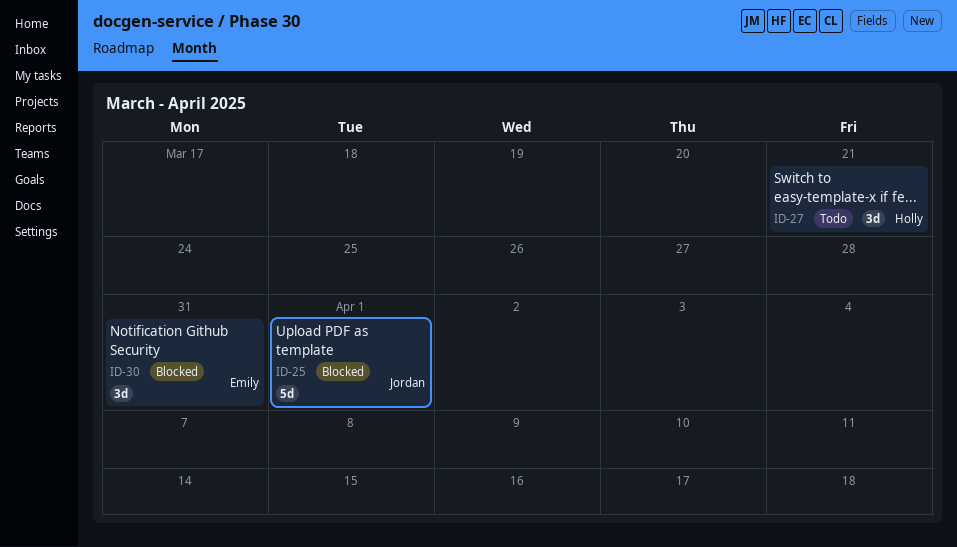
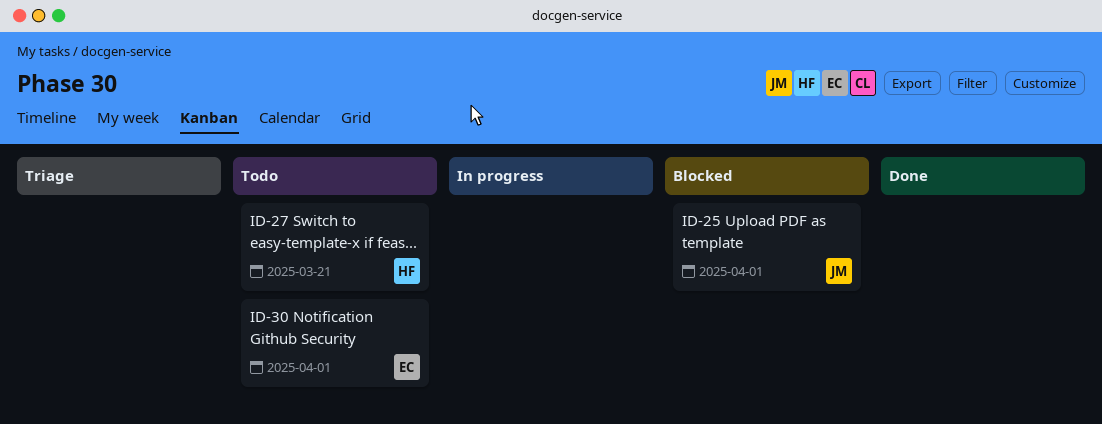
ID-30, status: Blocked -> Todo
ID-30, due: Mar 31 -> Apr 1

